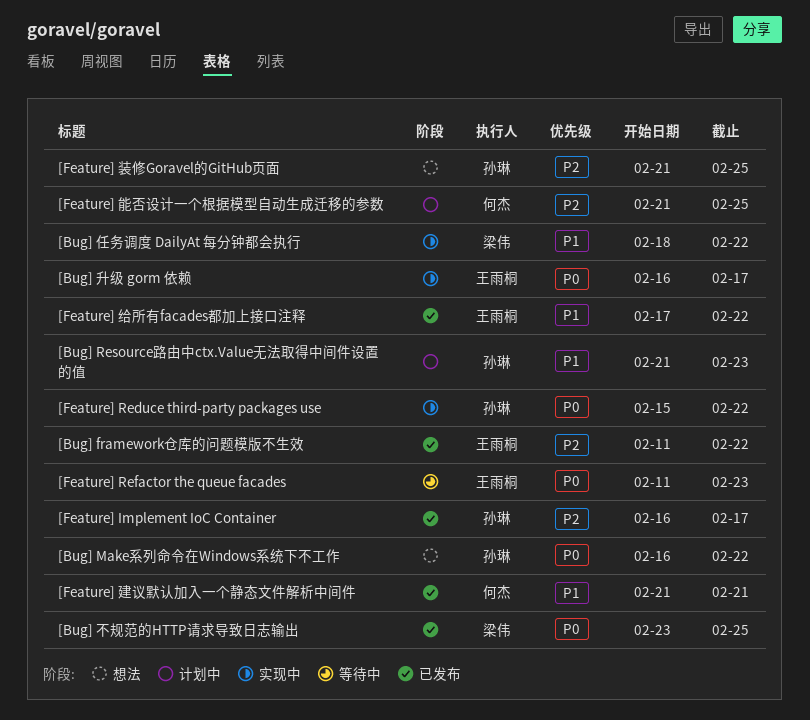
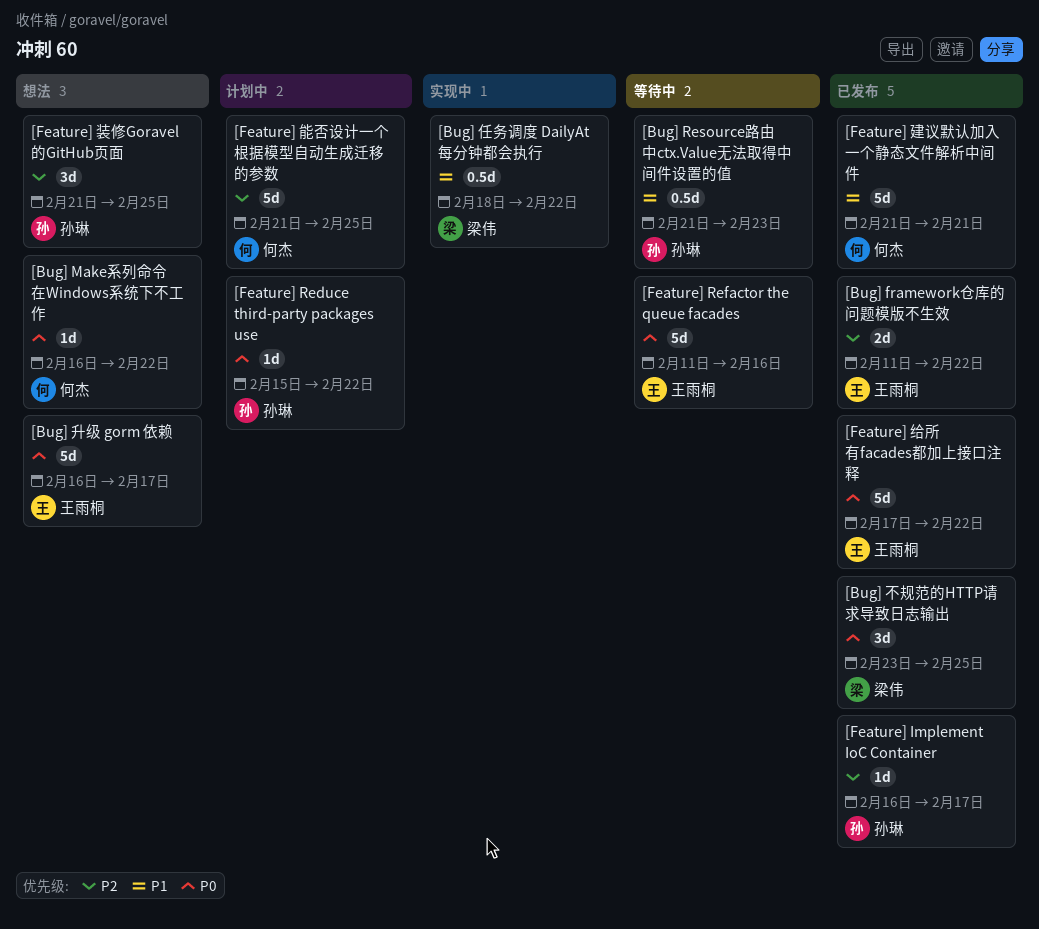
[Bug] Make系列命令在Windows系统下不工作, owner: 孙琳 -> 何杰
[Bug] Resource路由中ctx.Value无法取得中间件设置的值, status: 计划中 -> 等待中
[Bug] 升级 gorm 依赖, status: 实现中 -> 想法
[Feature] Reduce third-party packages use, status: 实现中 -> 计划中
[Feature] Refactor the queue facades, due: Feb 23 -> Feb 16
[Feature] 给所有facades都加上接口注释, priority: P1 -> P0

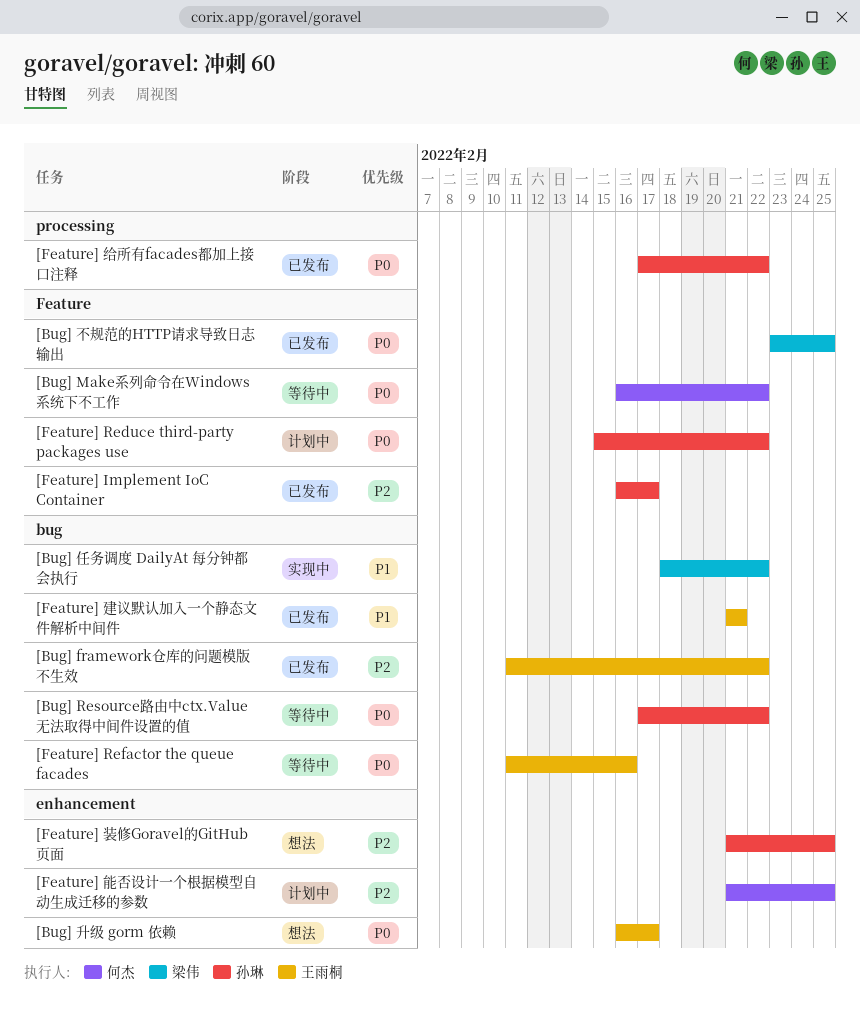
[Bug] Make系列命令在Windows系统下不工作, status: 想法 -> 等待中
[Bug] Resource路由中ctx.Value无法取得中间件设置的值, priority: P1 -> P0
[Bug] Resource路由中ctx.Value无法取得中间件设置的值, start: Feb 21 -> Feb 17
[Bug] Resource路由中ctx.Value无法取得中间件设置的值, due: Feb 23 -> Feb 22
[Feature] 建议默认加入一个静态文件解析中间件, owner: 何杰 -> 王雨桐
[Feature] 给所有facades都加上接口注释, owner: 王雨桐 -> 孙琳

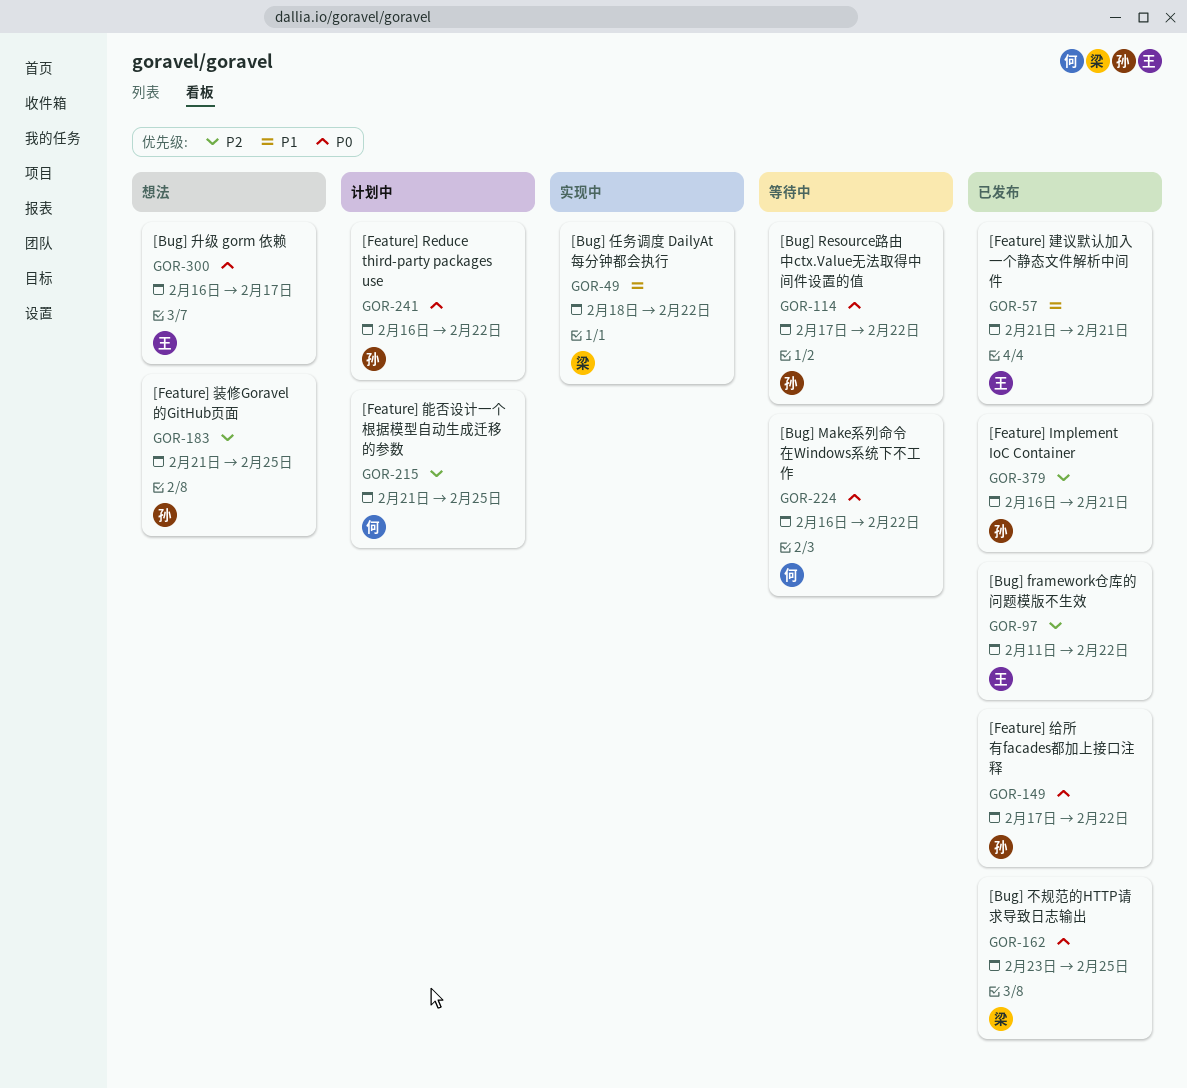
[Feature] Implement IoC Container, due: Feb 17 -> Feb 21
[Feature] Reduce third-party packages use, start: Feb 15 -> Feb 16
[Feature] Refactor the queue facades: present -> none

